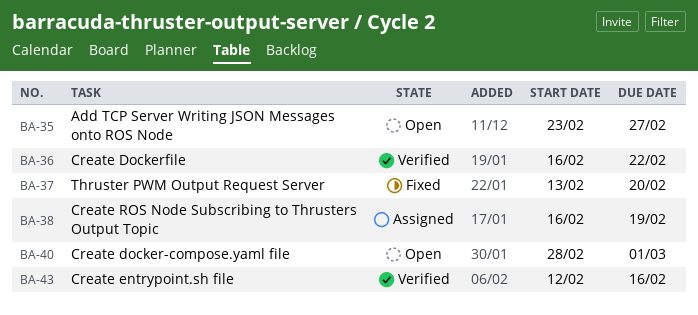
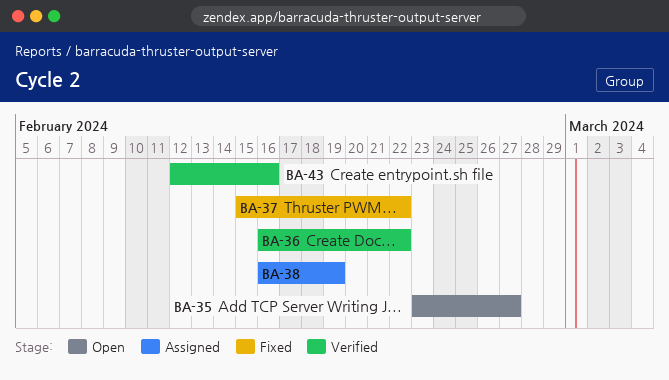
BA-37, start: Feb 13 -> Feb 15
BA-37, due: Feb 20 -> Feb 22
BA-40: present -> none

